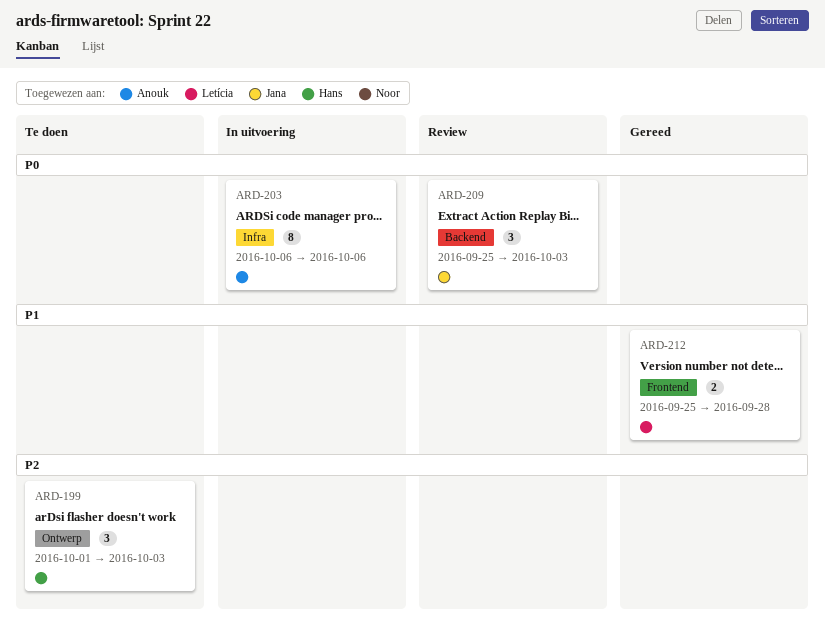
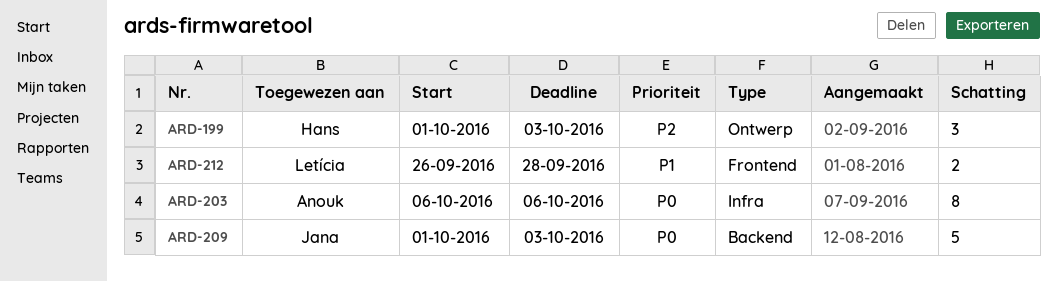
ARD-209, estimate: 3 -> 5
ARD-209, start: Sep 25 -> Oct 1
ARD-212, start: Sep 25 -> Sep 26

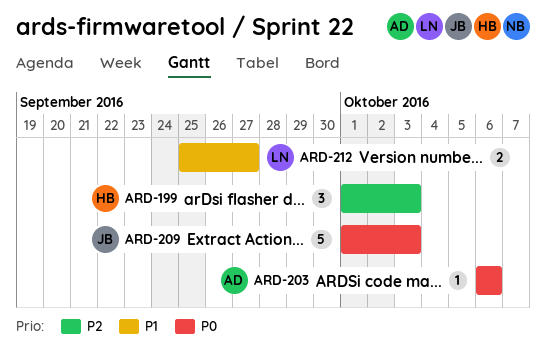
ARD-203, estimate: 8 -> 1
ARD-212, start: Sep 26 -> Sep 25
ARD-212, due: Sep 28 -> Sep 27

